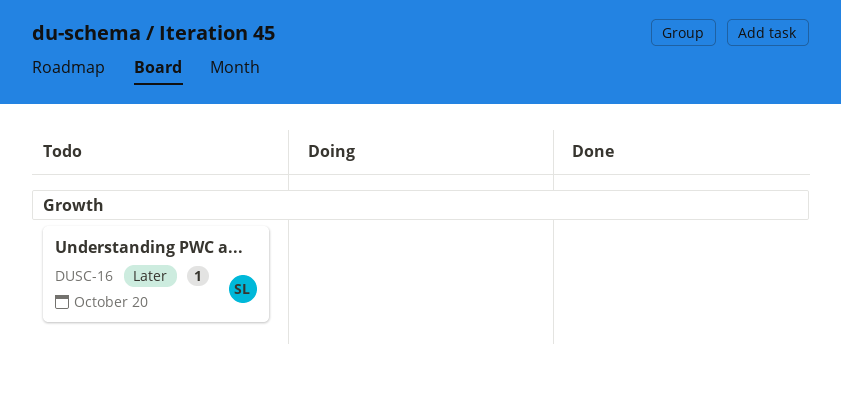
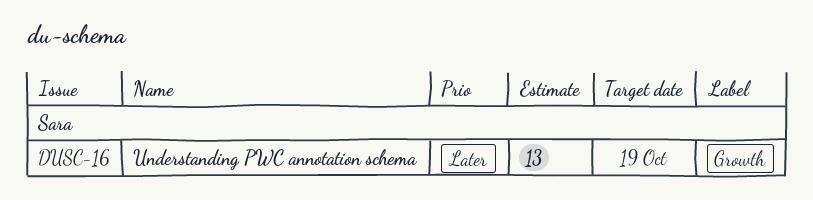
DUSC-16, estimate: 1 -> 13
DUSC-16, due: Oct 20 -> Oct 19

